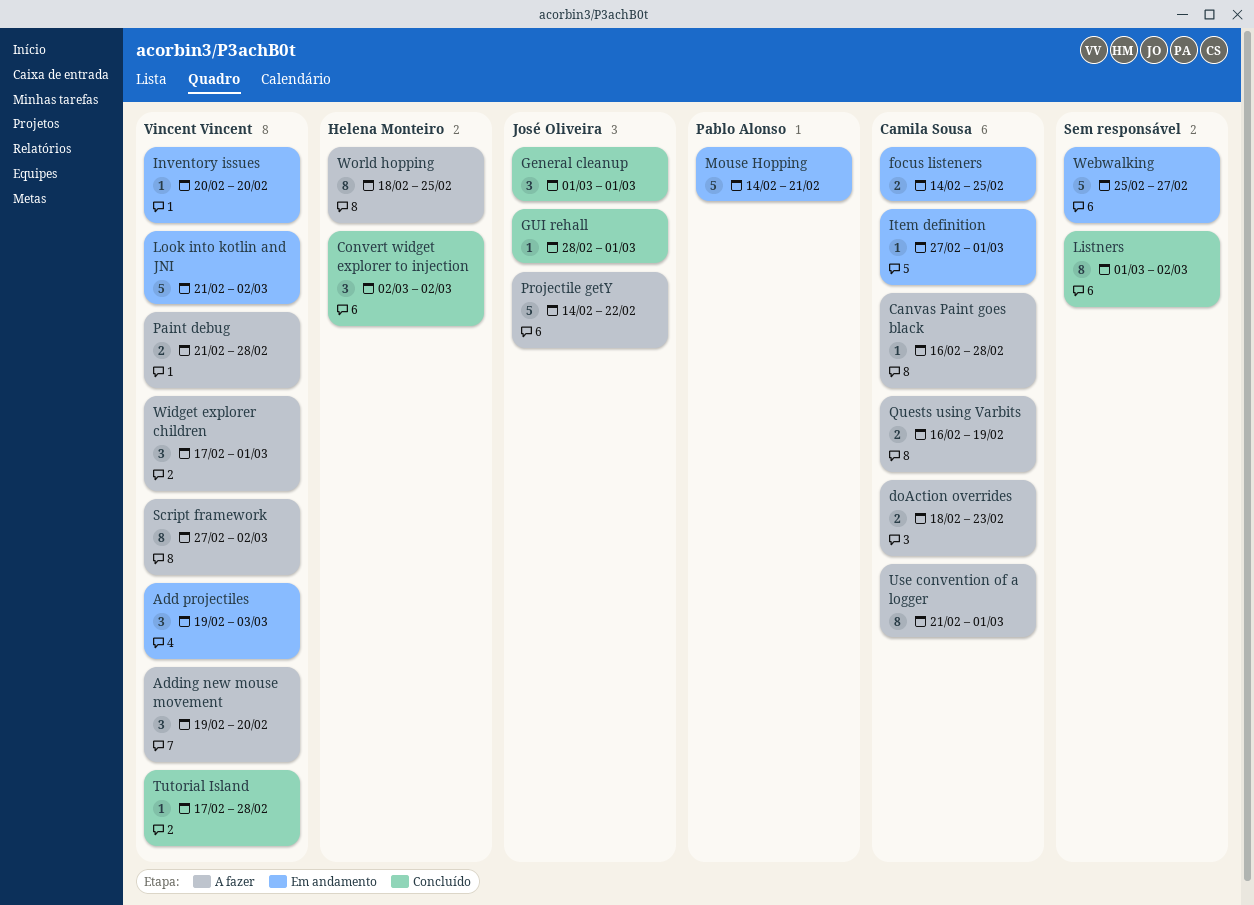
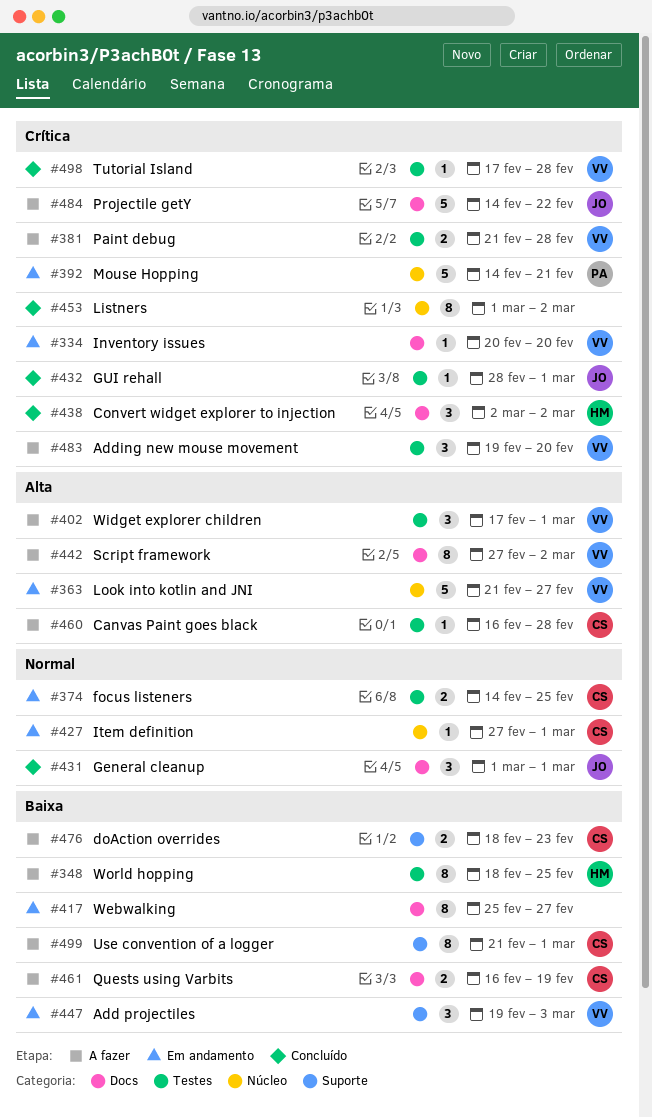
Look into kotlin and JNI, due: Mar 2 -> Feb 27
Webwalking, estimate: 5 -> 8

